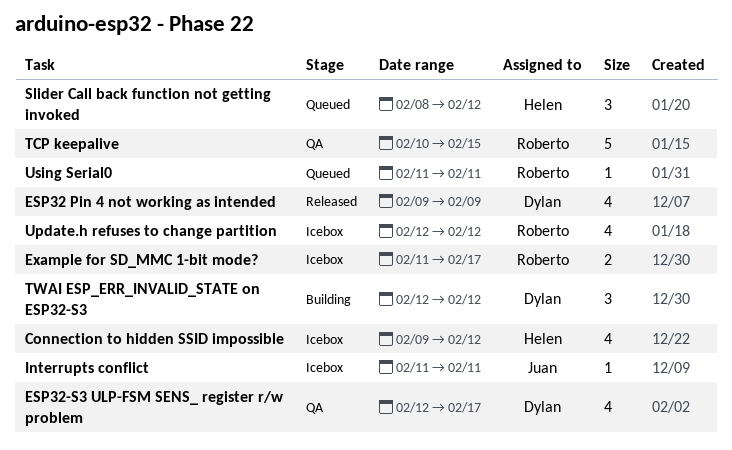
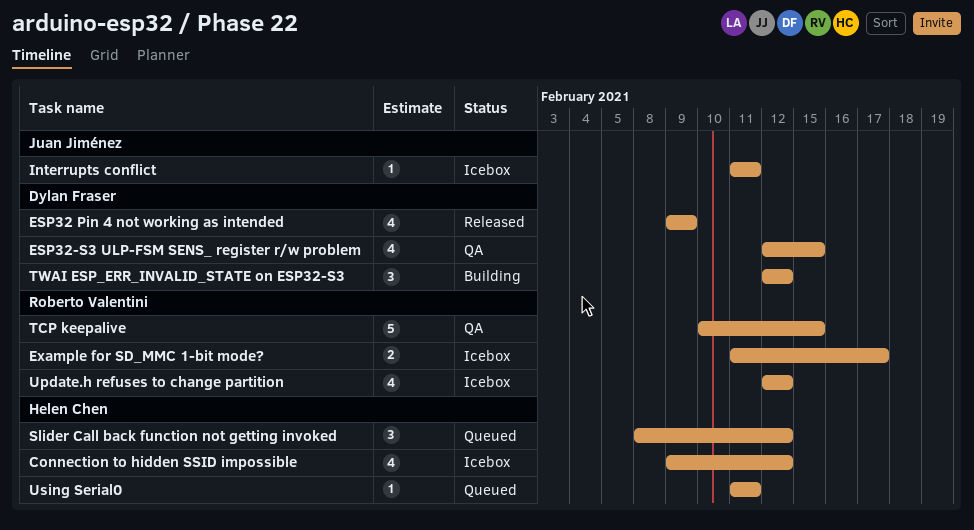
ESP32-S3 ULP-FSM SENS_ register r/w problem, due: Feb 17 -> Feb 15
Using Serial0, owner: Roberto Valentini -> Helen Chen

